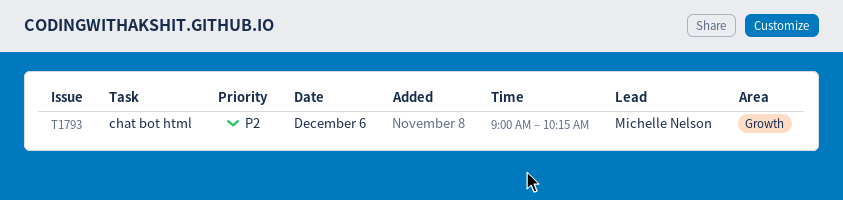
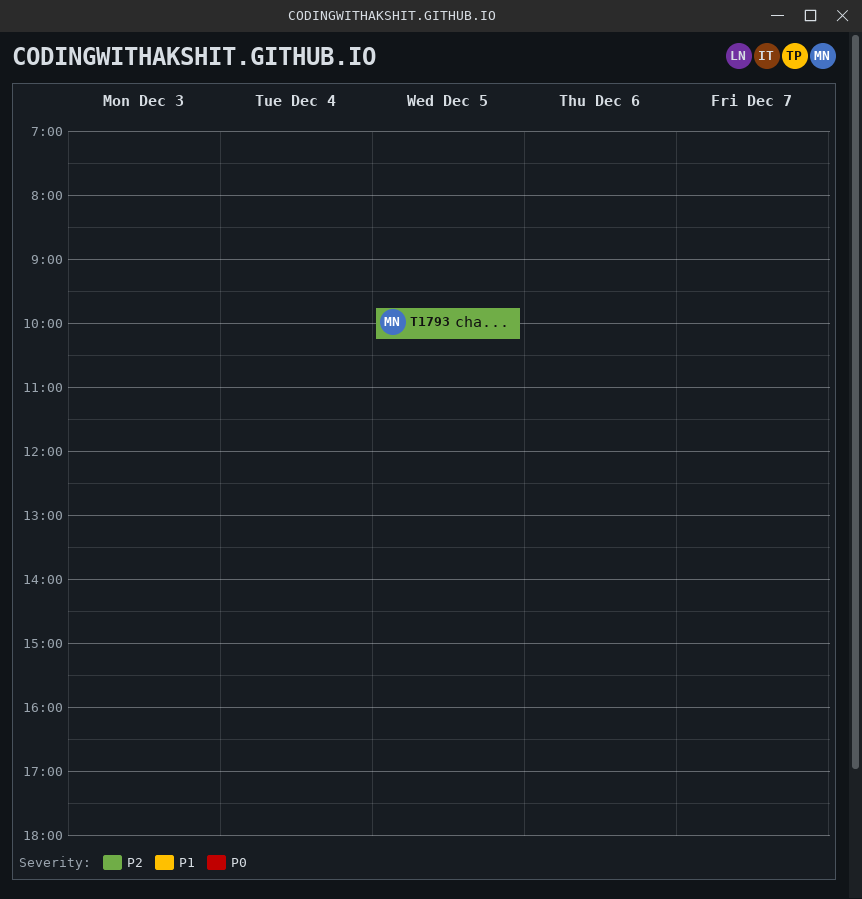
T1793, day: Dec 6 -> Dec 5
T1793, begins: 09:00 -> 09:45

